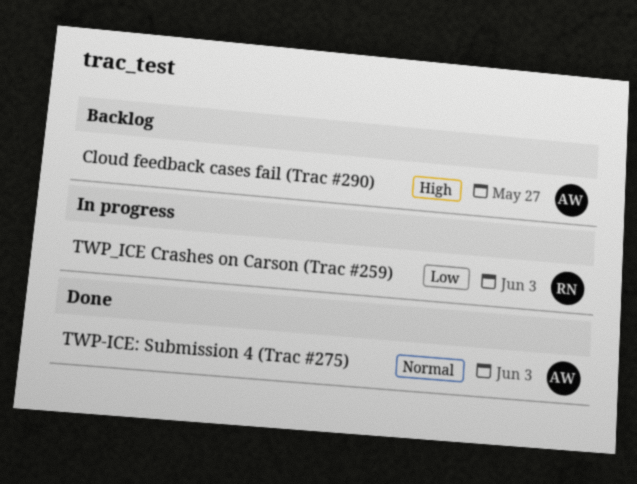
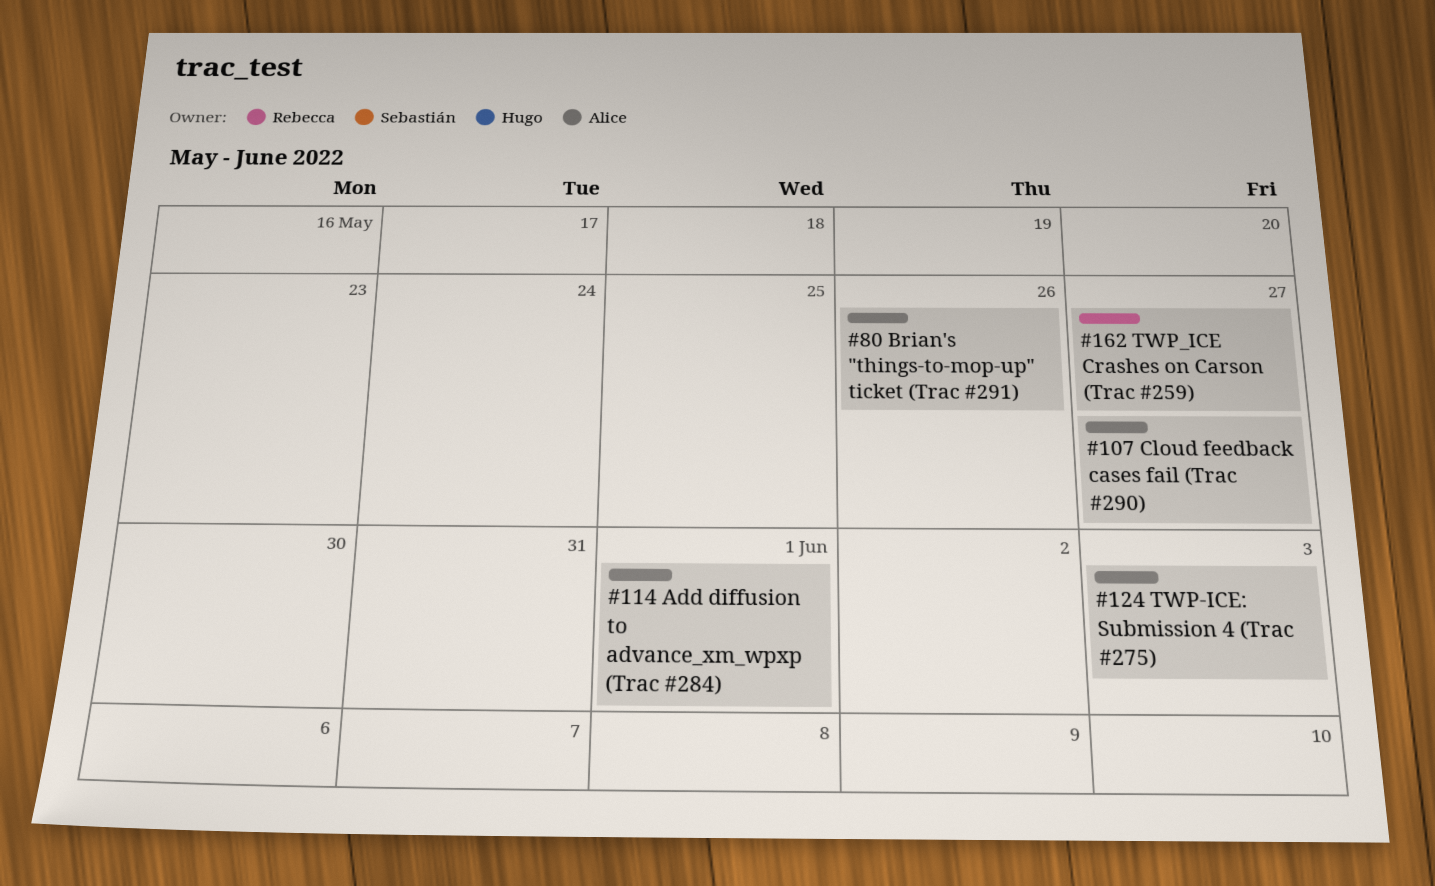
Add diffusion to advance_xm_wpxp (Trac #284): none -> present
Brian's "things-to-mop-up" ticket (Trac #291): none -> present
TWP_ICE Crashes on Carson (Trac #259), due: Jun 3 -> May 27

